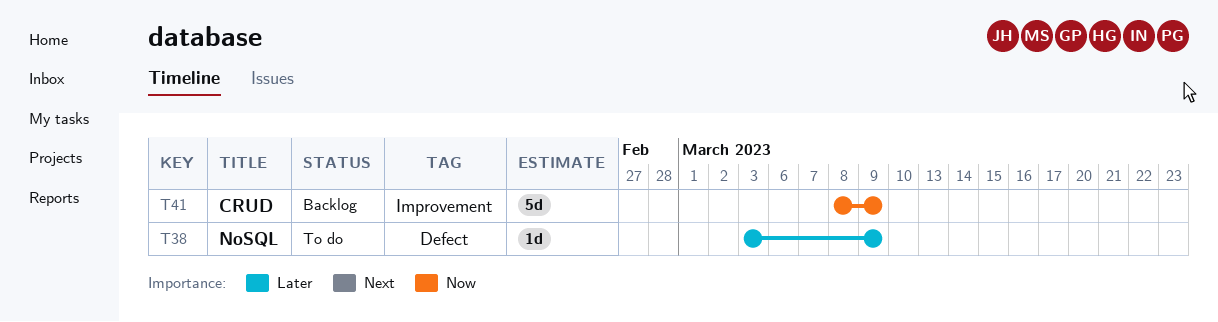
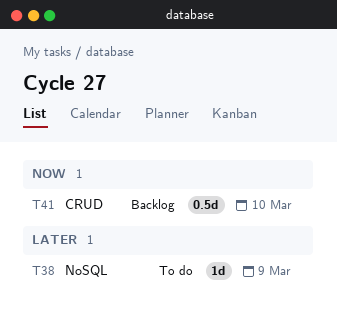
T41, estimate: 5d -> 0.5d
T41, due: Mar 9 -> Mar 10

